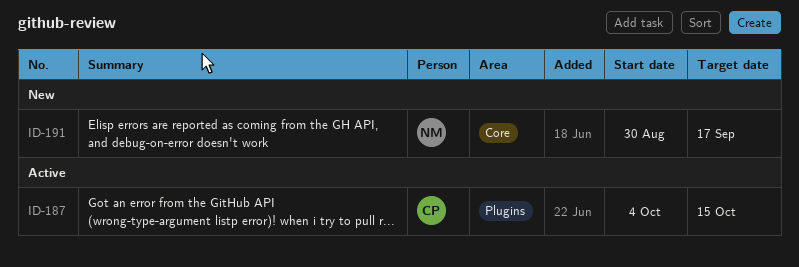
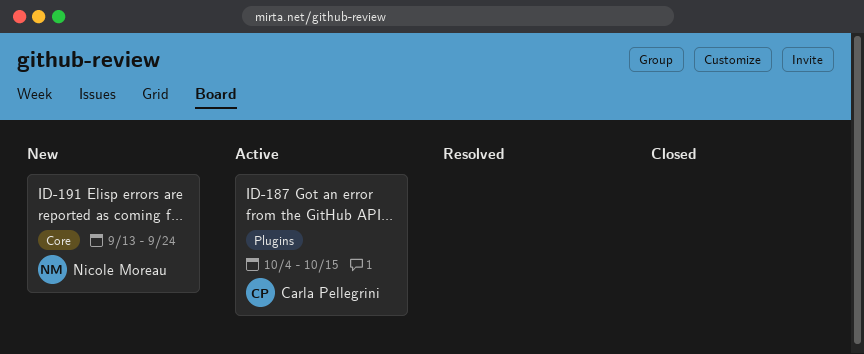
ID-191, start: Aug 30 -> Sep 13
ID-191, due: Sep 17 -> Sep 24

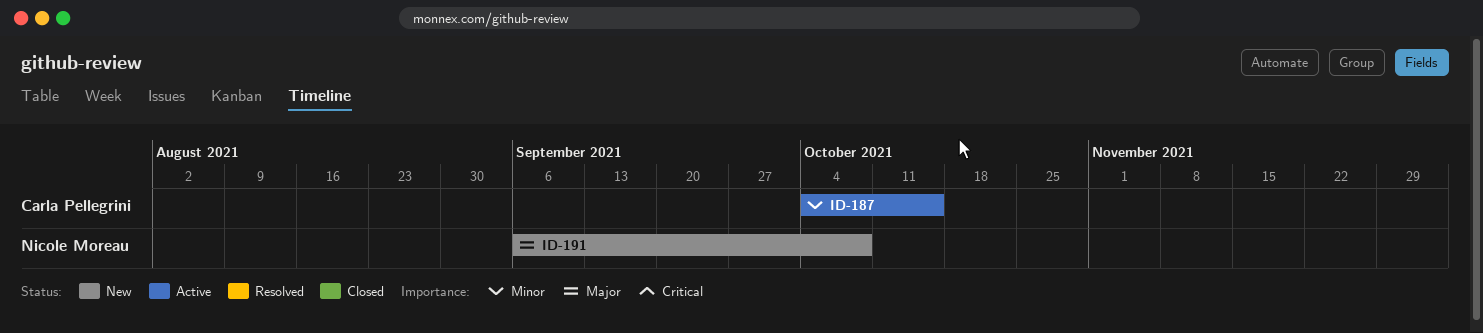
ID-191, start: Sep 13 -> Sep 6
ID-191, due: Sep 24 -> Oct 8

